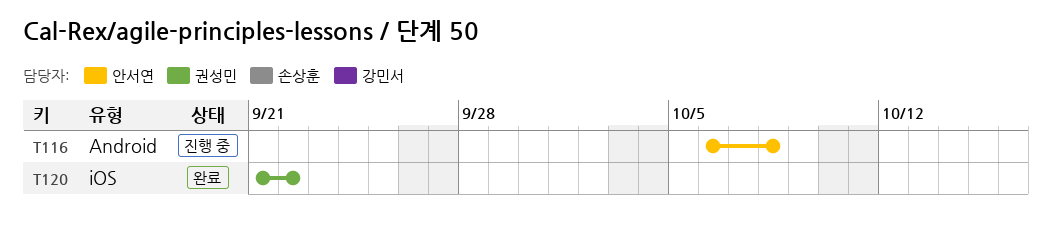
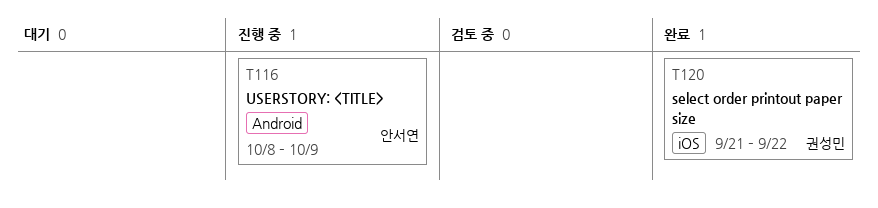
T116, start: Oct 6 -> Oct 8
T116, due: Oct 8 -> Oct 9

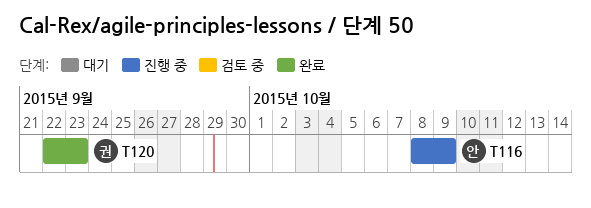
T120, start: Sep 21 -> Sep 22
T120, due: Sep 22 -> Sep 23

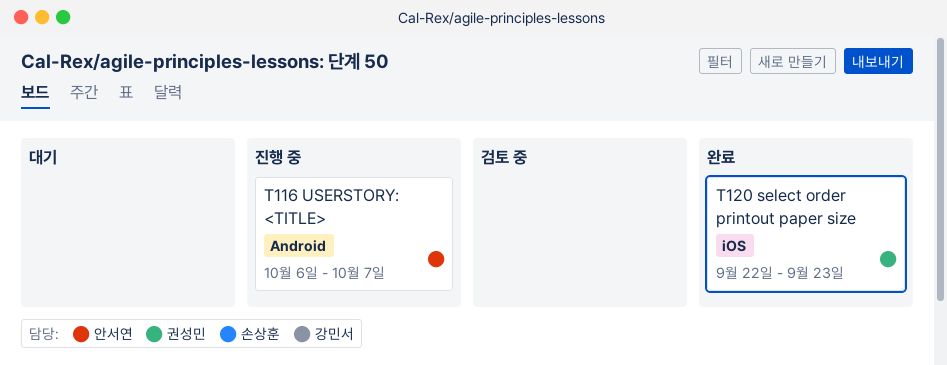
T116, start: Oct 8 -> Oct 6
T116, due: Oct 9 -> Oct 7

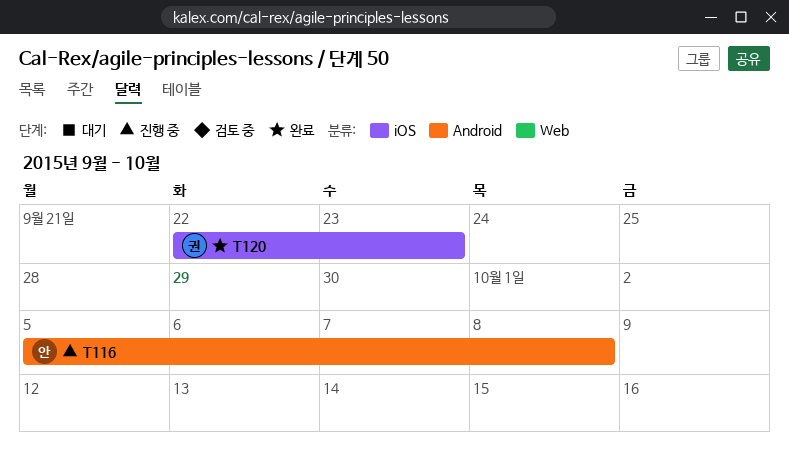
T116, start: Oct 6 -> Oct 5
T116, due: Oct 7 -> Oct 8

